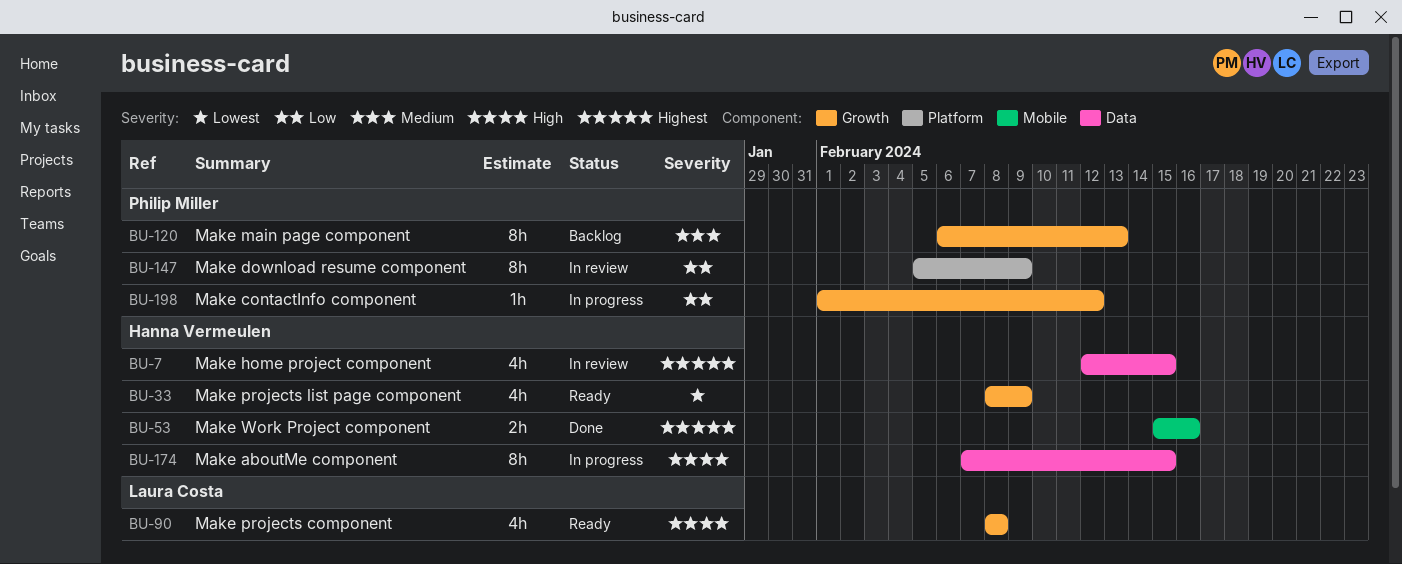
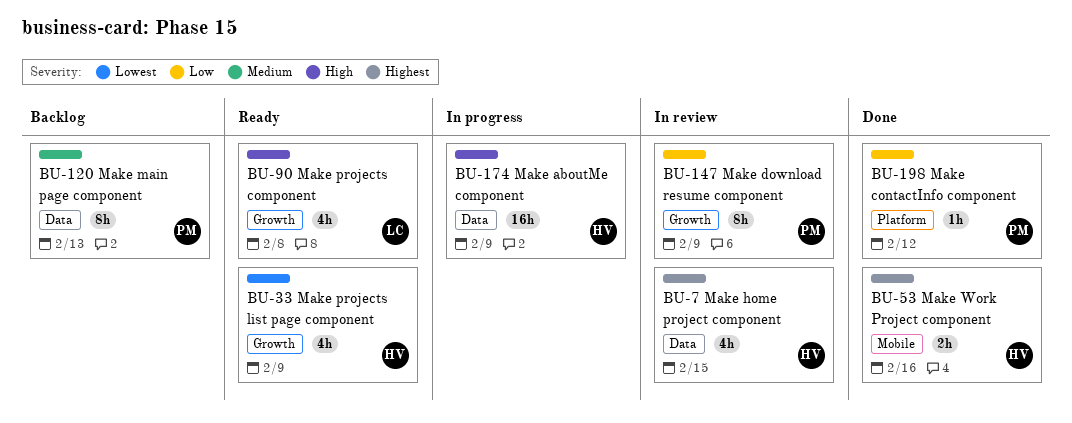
BU-120, label: Growth -> Data
BU-147, label: Platform -> Growth
BU-174, estimate: 8h -> 16h
BU-174, due: Feb 15 -> Feb 9
BU-198, status: In progress -> Done
BU-198, label: Growth -> Platform

